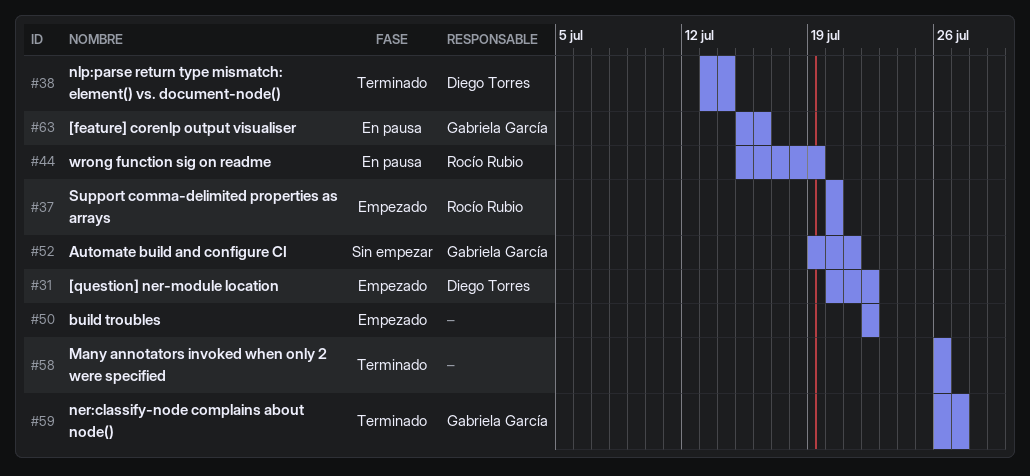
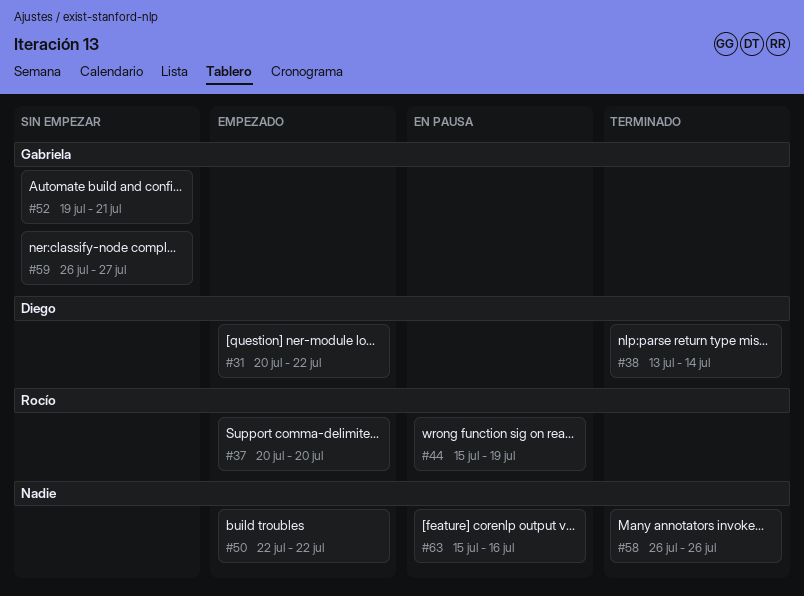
#59, status: Terminado -> Sin empezar
#63, owner: Gabriela García -> none

